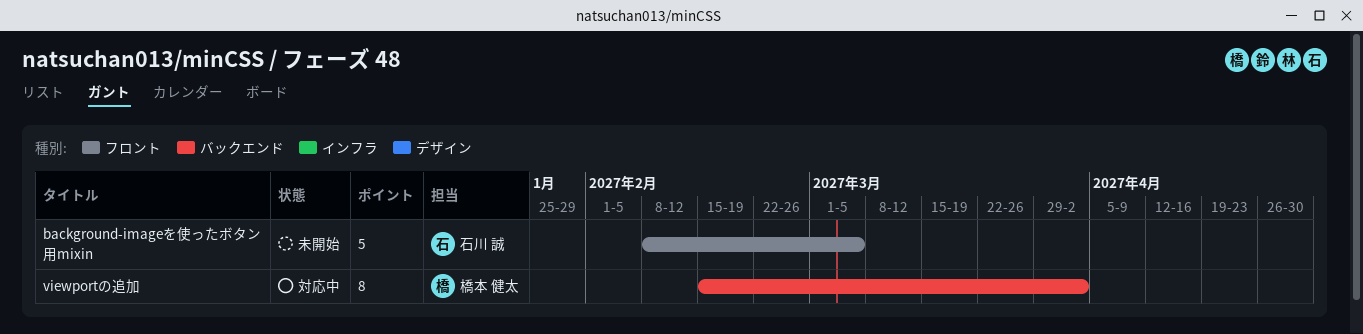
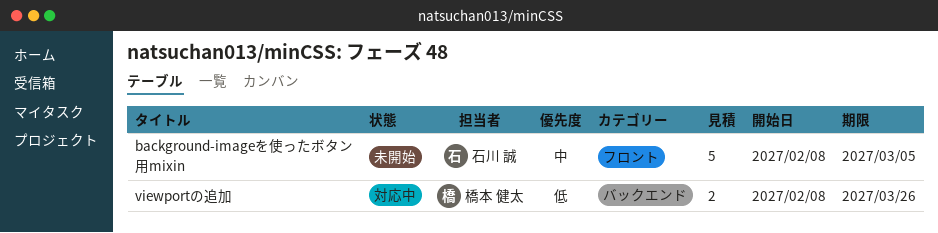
viewportの追加, estimate: 8 -> 2
viewportの追加, start: Feb 15 -> Feb 8
viewportの追加, due: Apr 2 -> Mar 26

